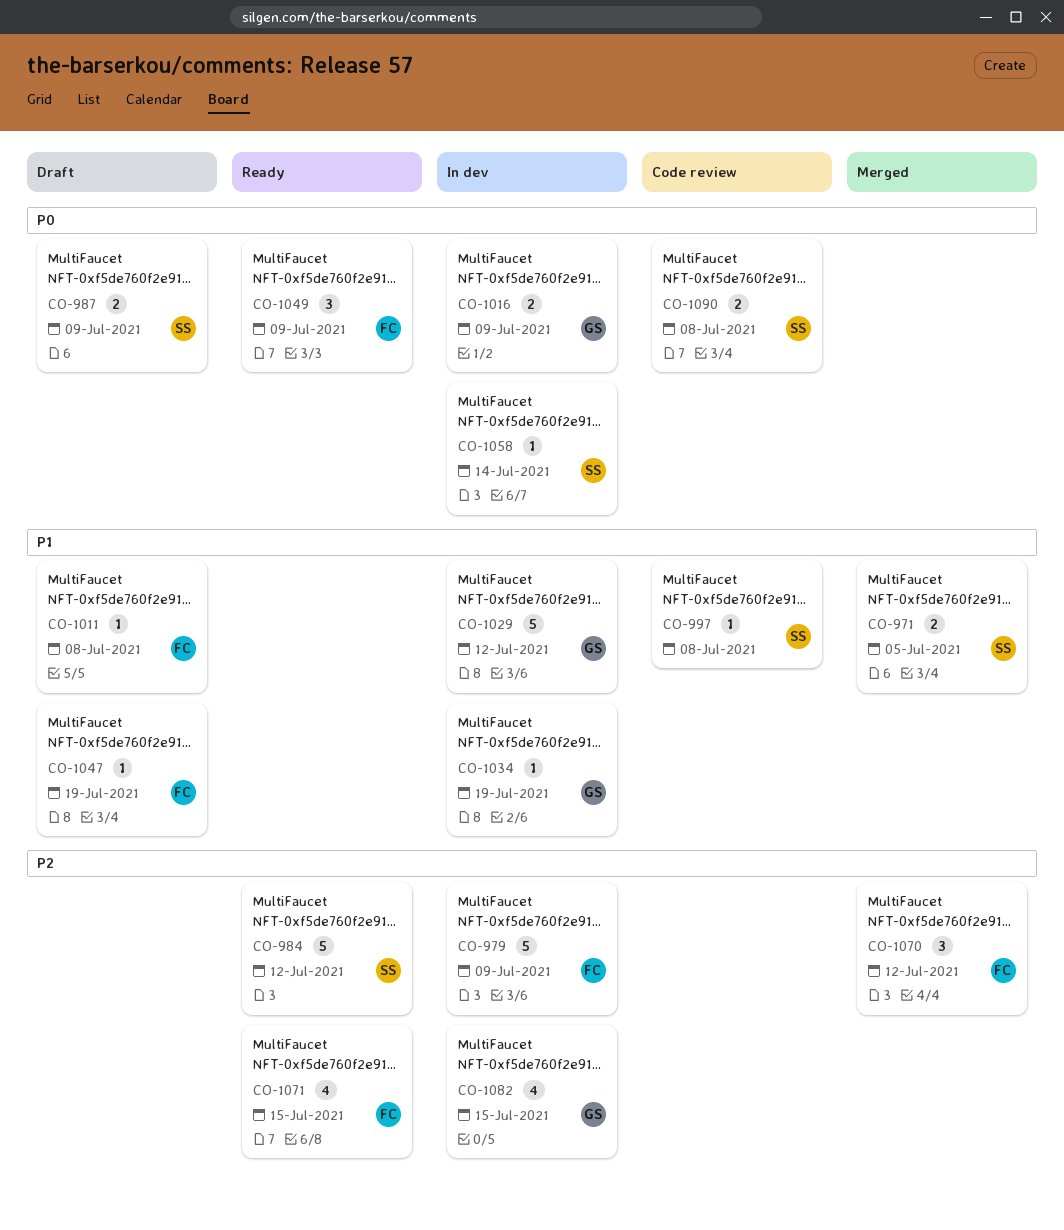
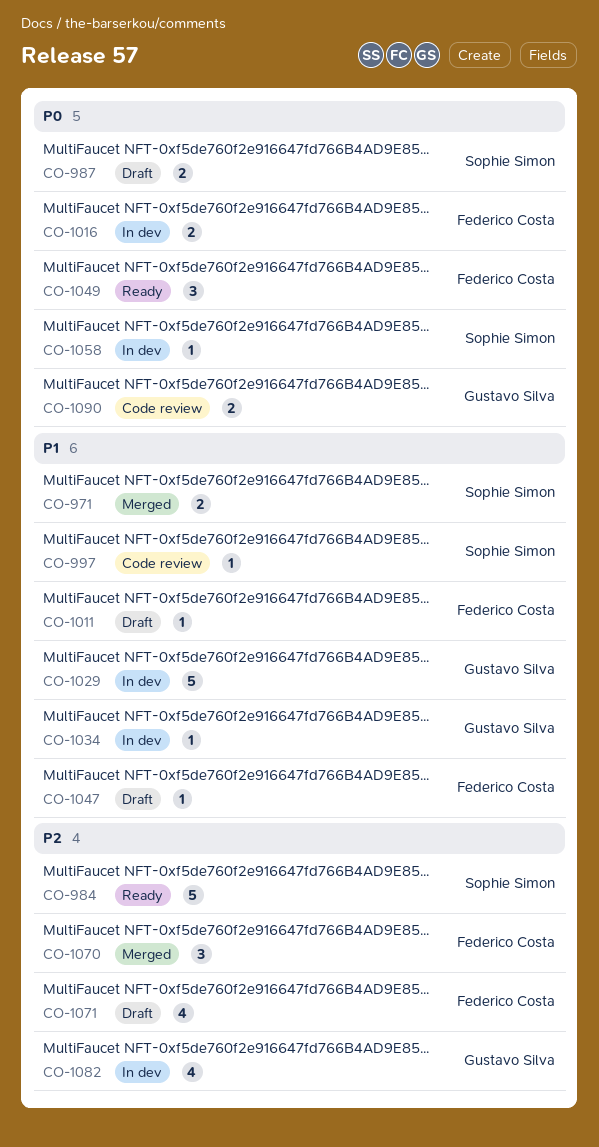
CO-979: present -> none
CO-1016, owner: Gustavo Silva -> Federico Costa
CO-1071, status: Ready -> Draft
CO-1090, owner: Sophie Simon -> Gustavo Silva

